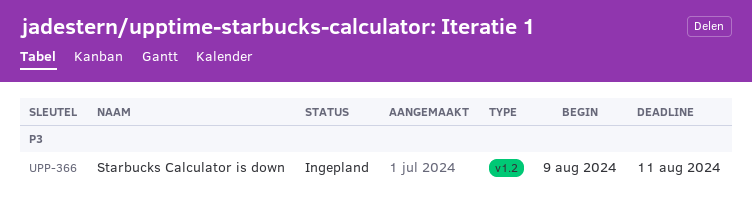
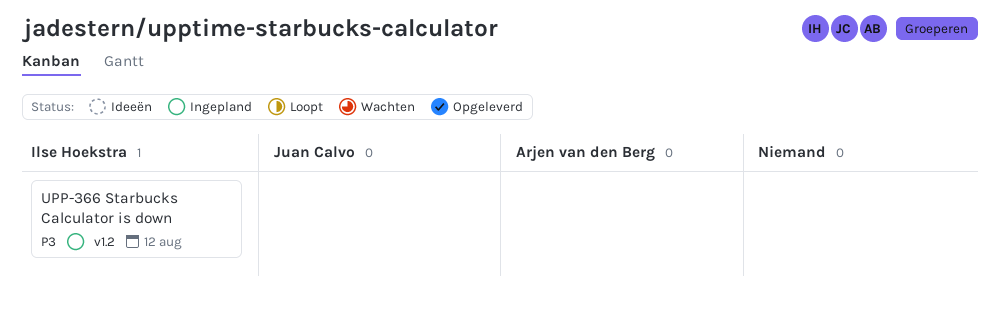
UPP-366, due: Aug 11 -> Aug 12

